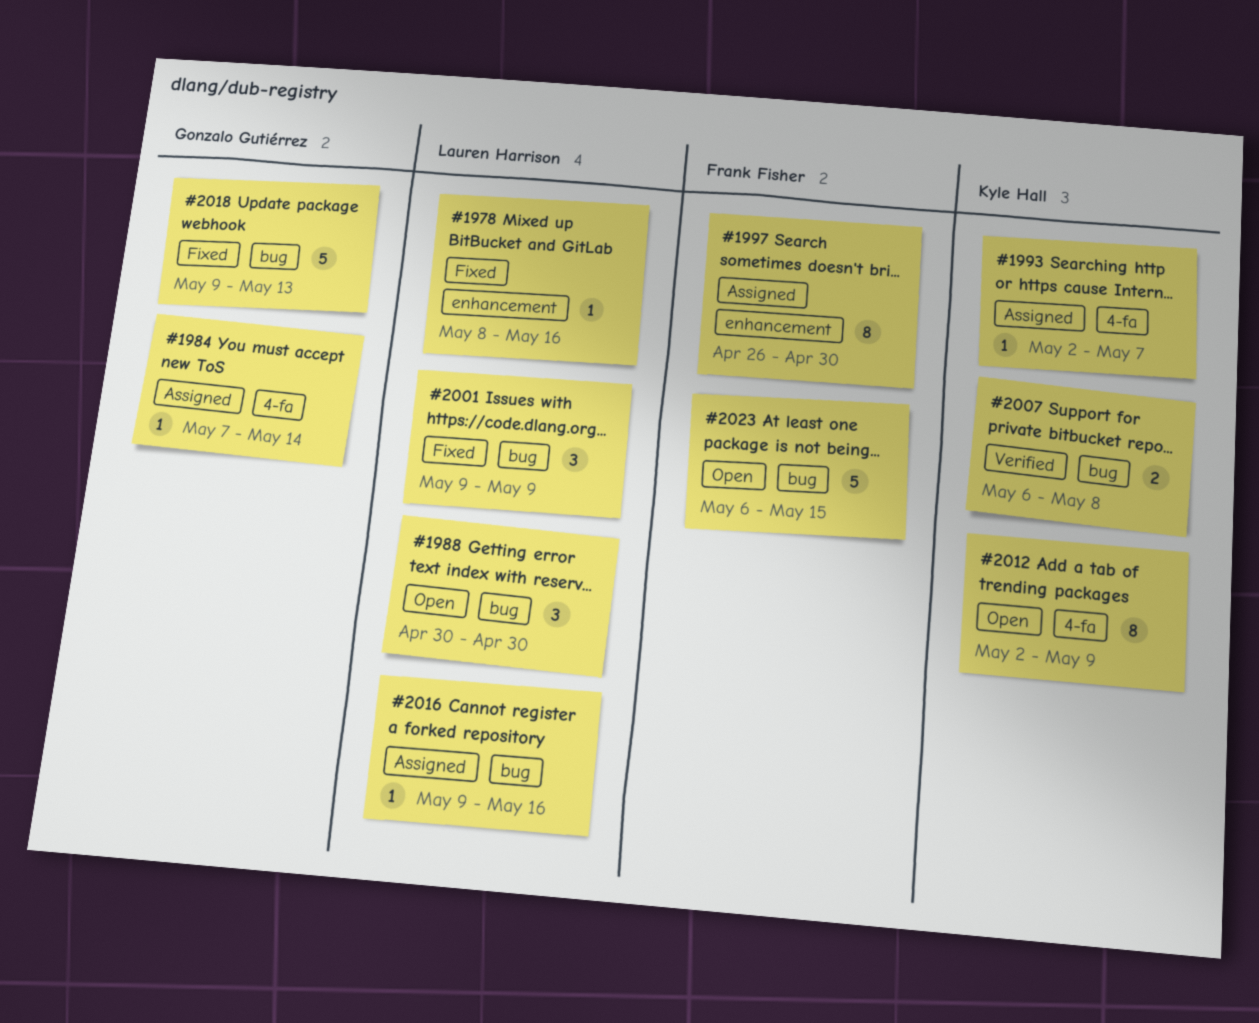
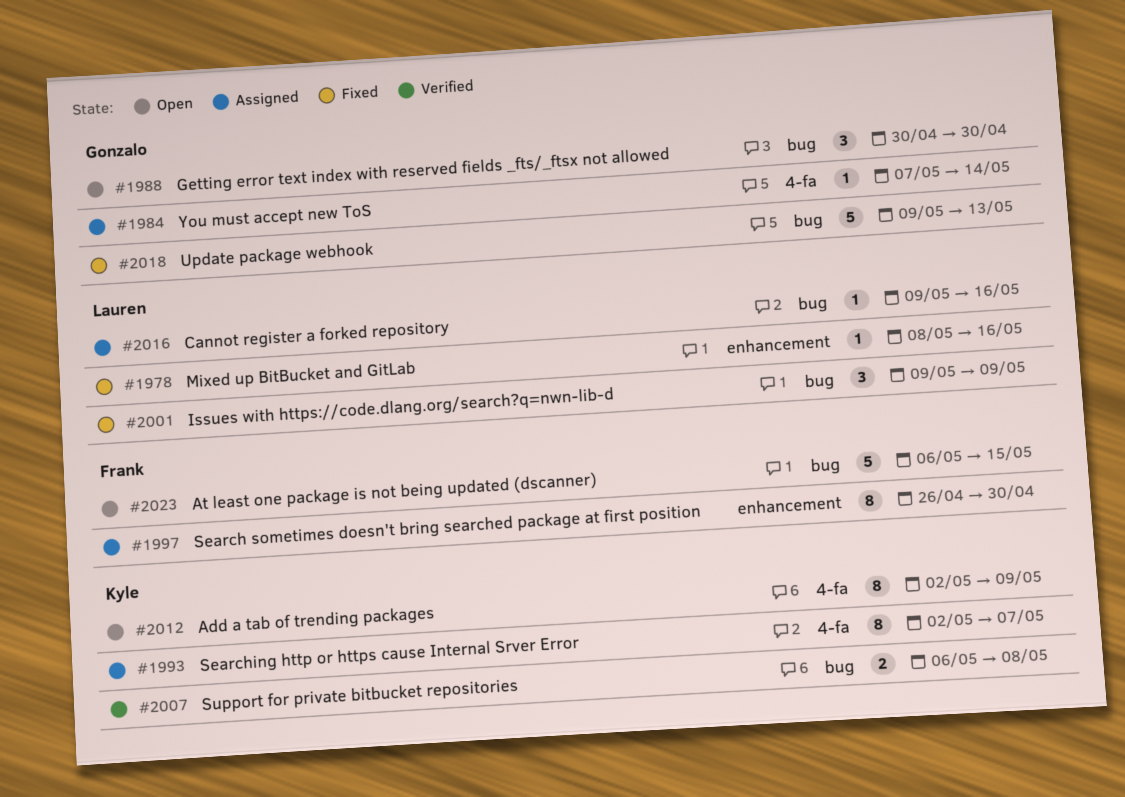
#1988, owner: Lauren Harrison -> Gonzalo Gutiérrez
#1993, estimate: 1 -> 8

